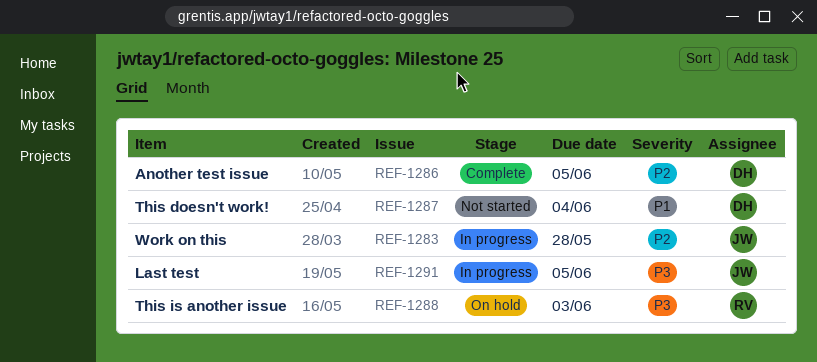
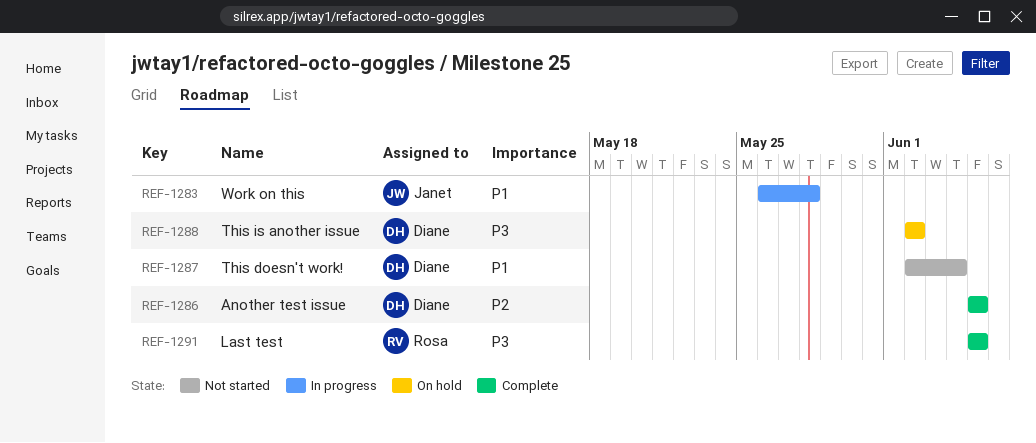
REF-1283, priority: P2 -> P1
REF-1288, owner: Rosa -> Diane
REF-1288, due: Jun 3 -> Jun 2
REF-1291, status: In progress -> Complete
REF-1291, owner: Janet -> Rosa

